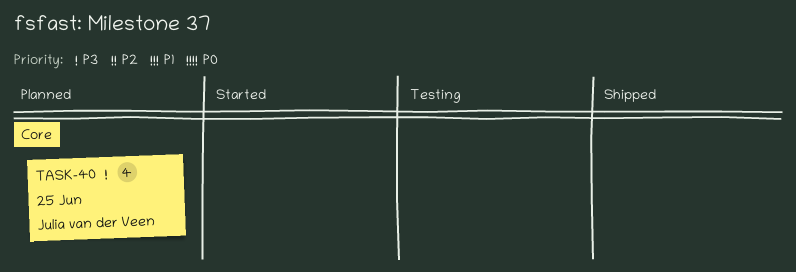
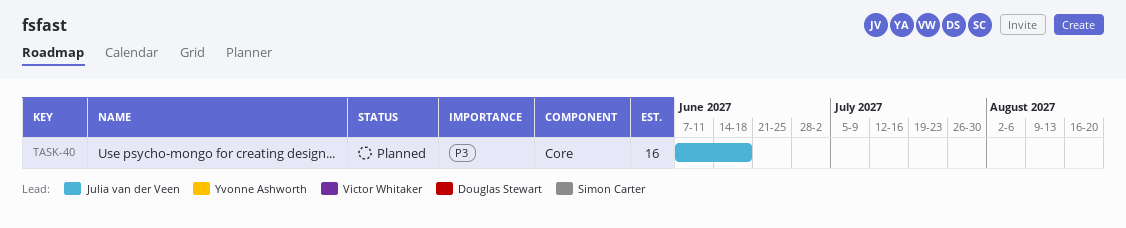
TASK-40, estimate: 4 -> 16
TASK-40, due: Jun 25 -> Jun 18

